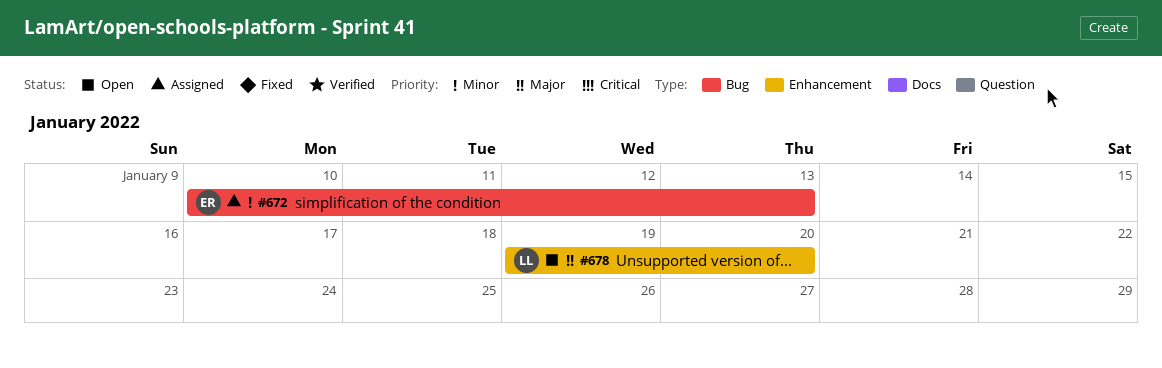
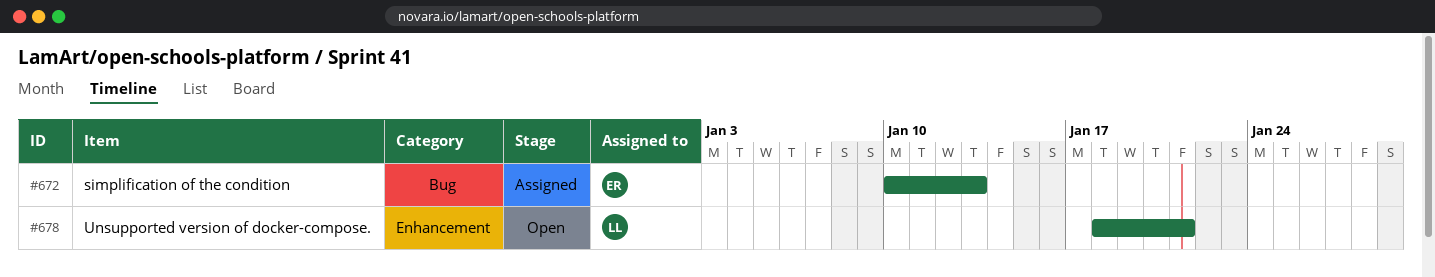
#678, start: Jan 19 -> Jan 18
#678, due: Jan 20 -> Jan 21

